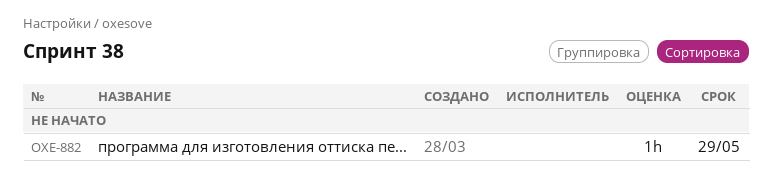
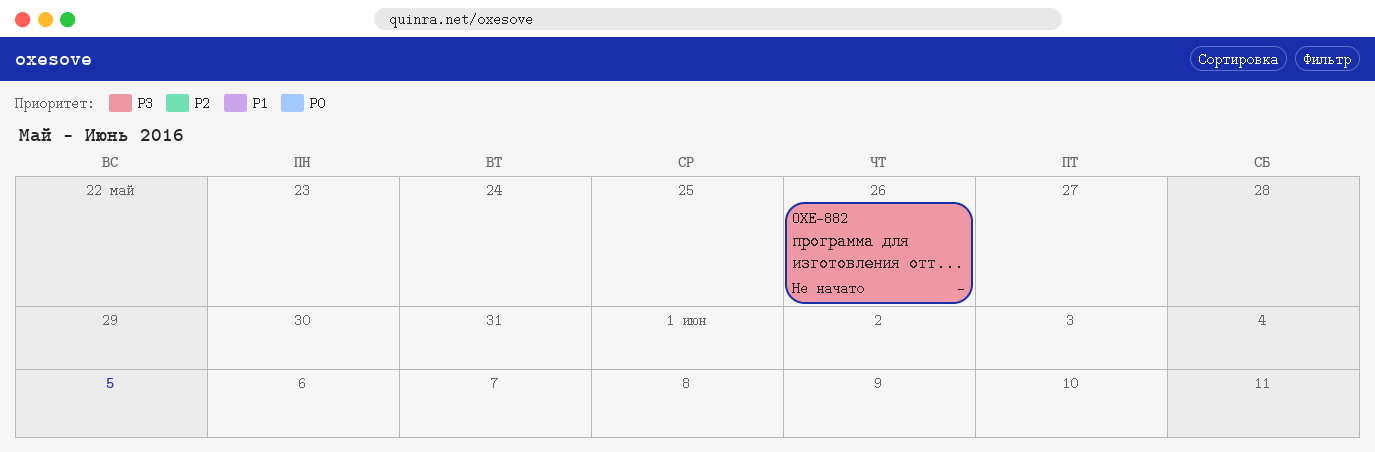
OXE-882, due: May 29 -> May 26

